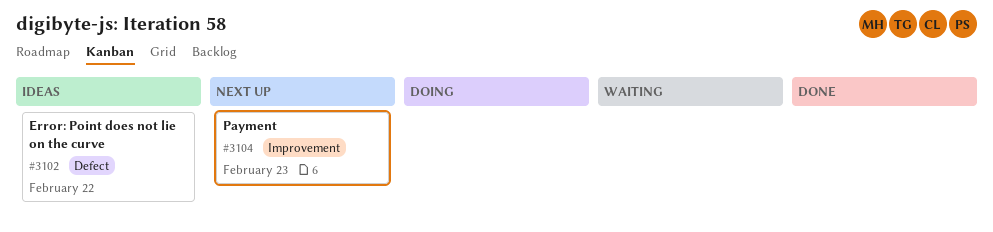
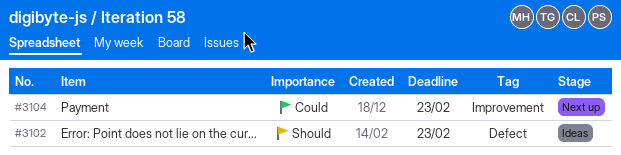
#3102, due: Feb 22 -> Feb 23

